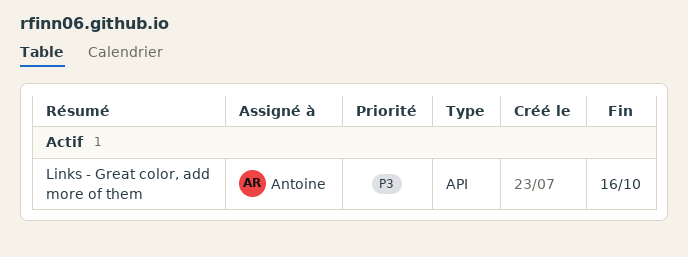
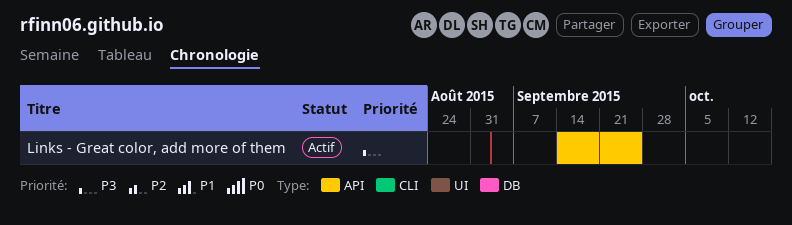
Links - Great color, add more of them, due: Oct 16 -> Sep 25

